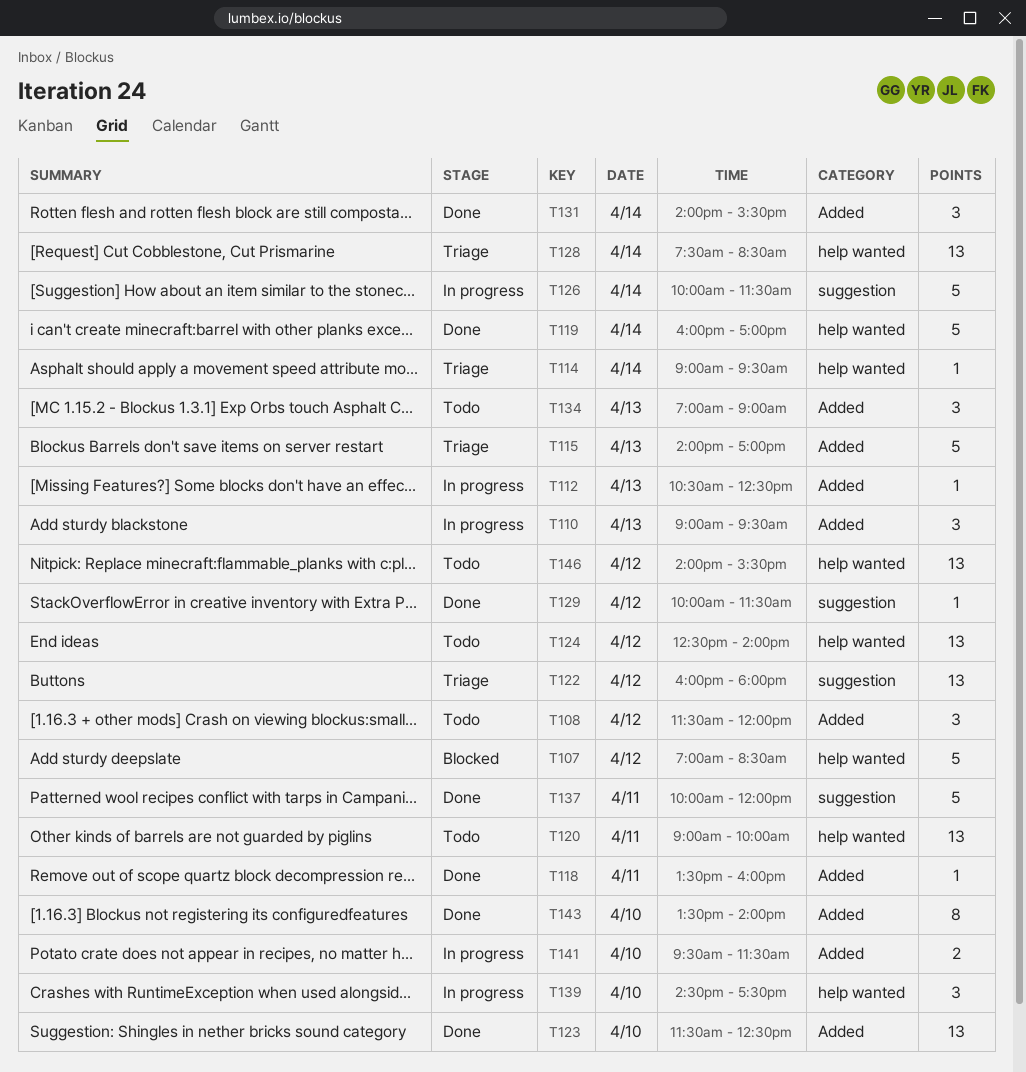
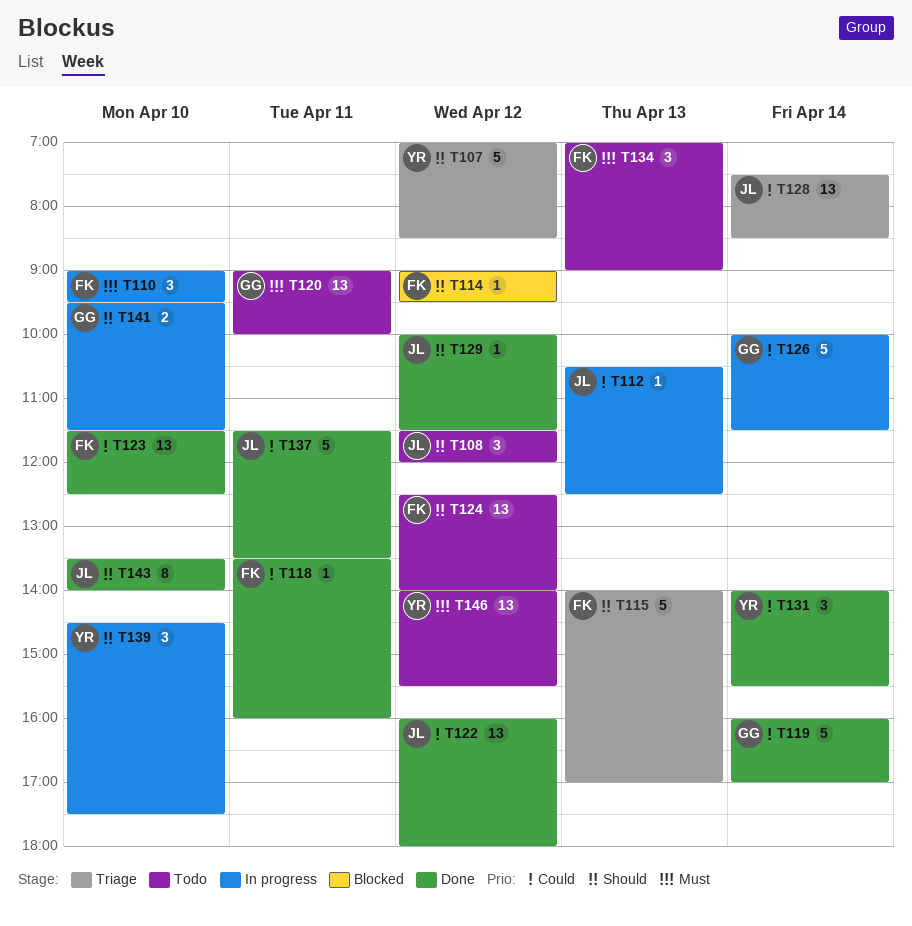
T107, status: Blocked -> Triage
T110, day: Apr 13 -> Apr 10
T114, status: Triage -> Blocked
T114, day: Apr 14 -> Apr 12
T122, status: Triage -> Done
T137, begins: 10:00 -> 11:30
T137, ends: 12:00 -> 13:30

